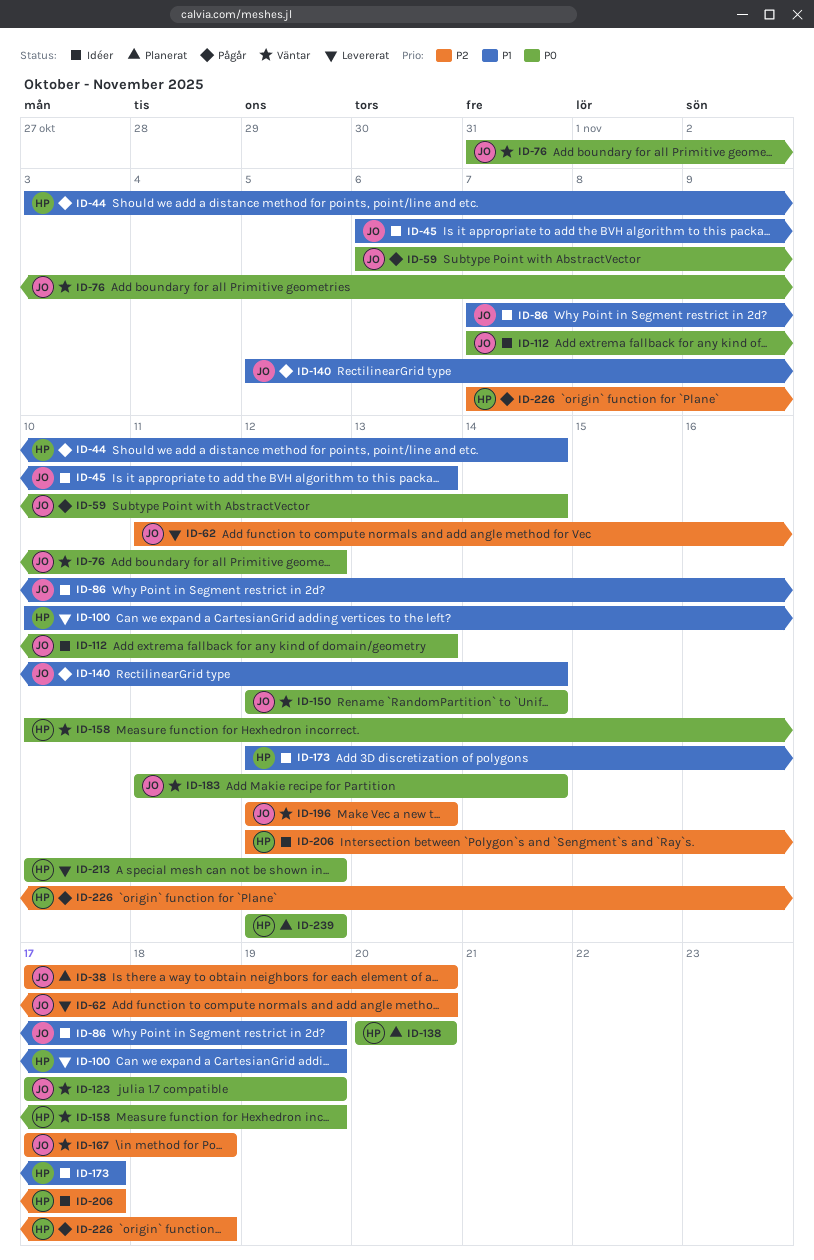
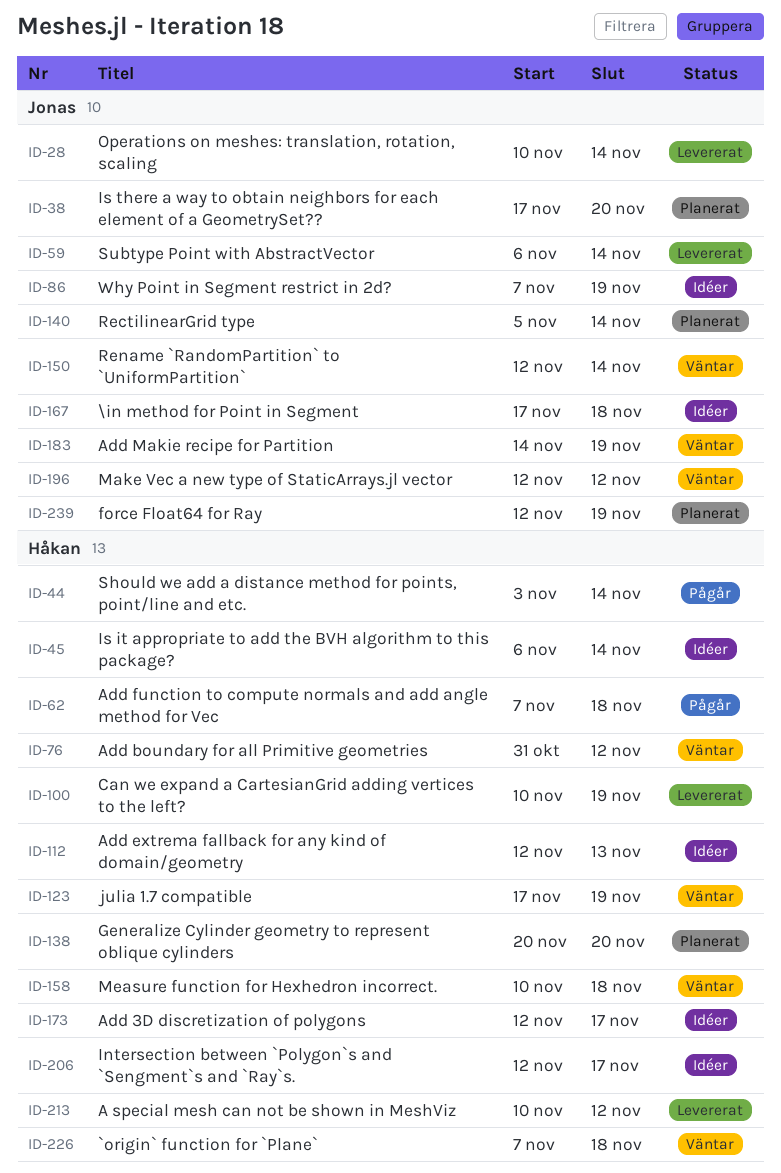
ID-28: none -> present
ID-45, owner: Jonas -> Håkan
ID-45, due: Nov 13 -> Nov 14
ID-59, status: Pågår -> Levererat
ID-62, status: Levererat -> Pågår
ID-62, owner: Jonas -> Håkan
ID-62, start: Nov 11 -> Nov 7
ID-62, due: Nov 20 -> Nov 18
ID-76, owner: Jonas -> Håkan
ID-112, owner: Jonas -> Håkan
ID-112, start: Nov 7 -> Nov 12
ID-123, owner: Jonas -> Håkan
ID-140, status: Pågår -> Planerat
ID-158, due: Nov 19 -> Nov 18
ID-167, status: Väntar -> Idéer
ID-183, start: Nov 11 -> Nov 14
ID-183, due: Nov 14 -> Nov 19
ID-196, due: Nov 13 -> Nov 12
ID-226, status: Pågår -> Väntar
ID-239, owner: Håkan -> Jonas
ID-239, due: Nov 12 -> Nov 19

